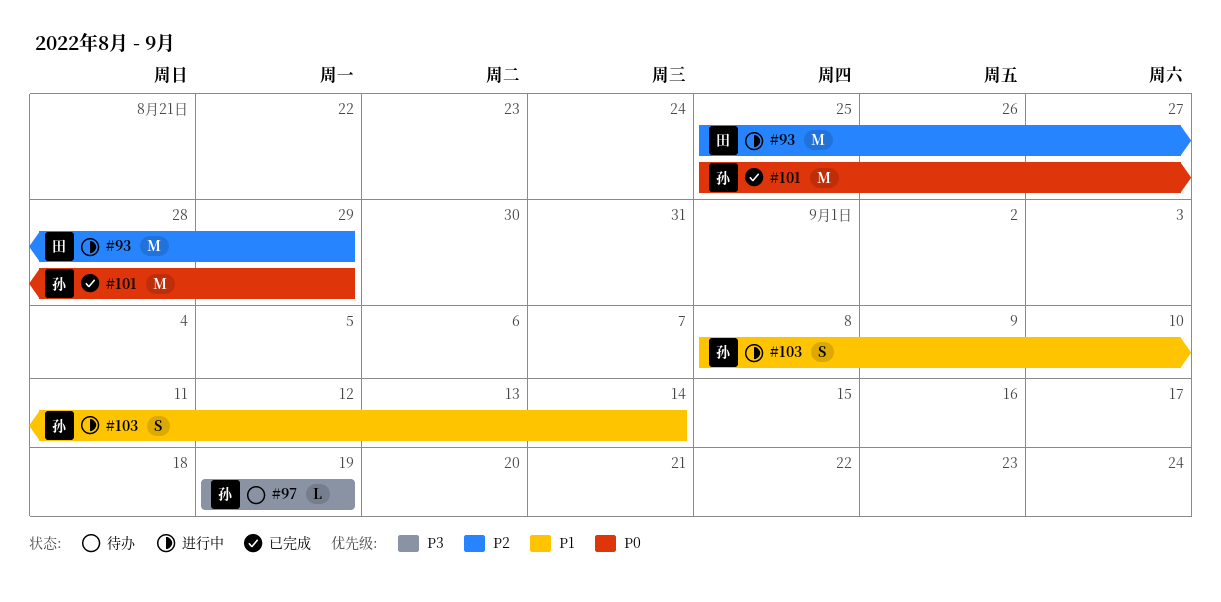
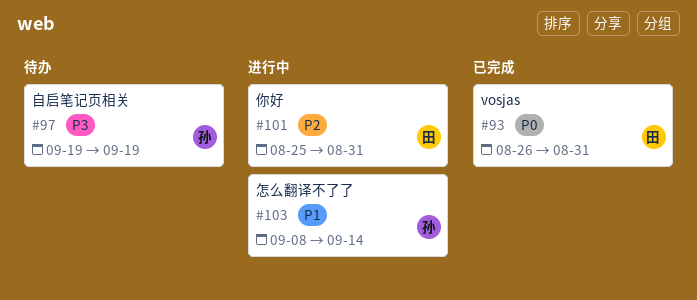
#93, status: 进行中 -> 已完成
#93, priority: P2 -> P0
#93, start: Aug 25 -> Aug 26
#93, due: Aug 29 -> Aug 31
#101, status: 已完成 -> 进行中
#101, owner: 孙 -> 田
#101, priority: P0 -> P2
#101, due: Aug 29 -> Aug 31

